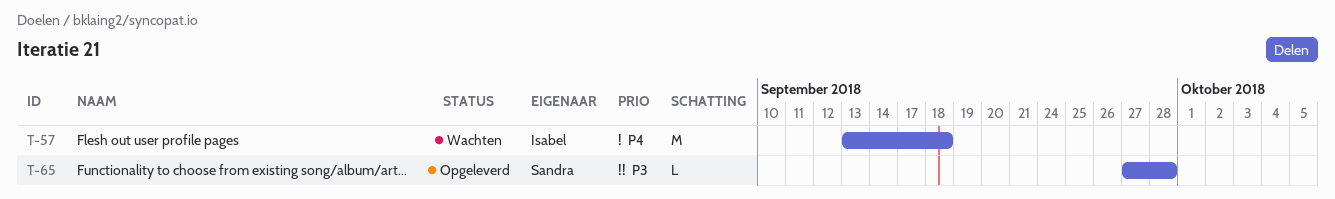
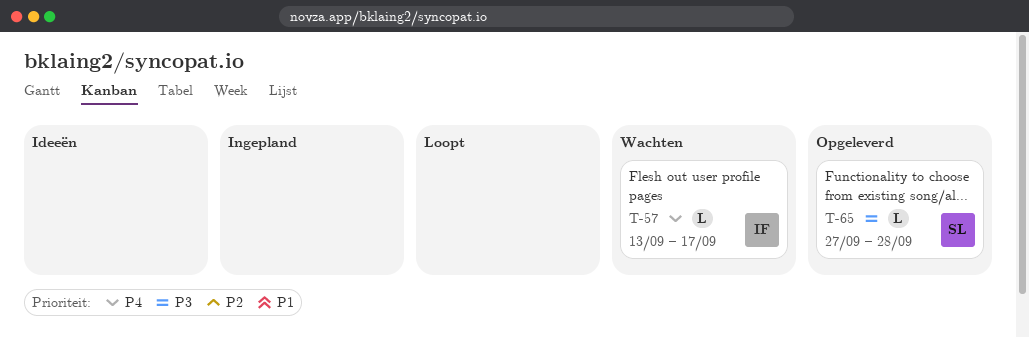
T-57, estimate: M -> L
T-57, due: Sep 18 -> Sep 17

